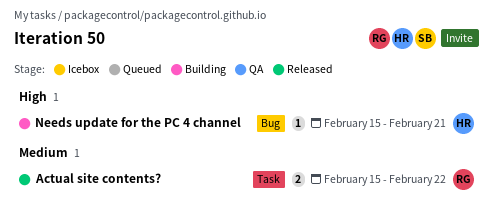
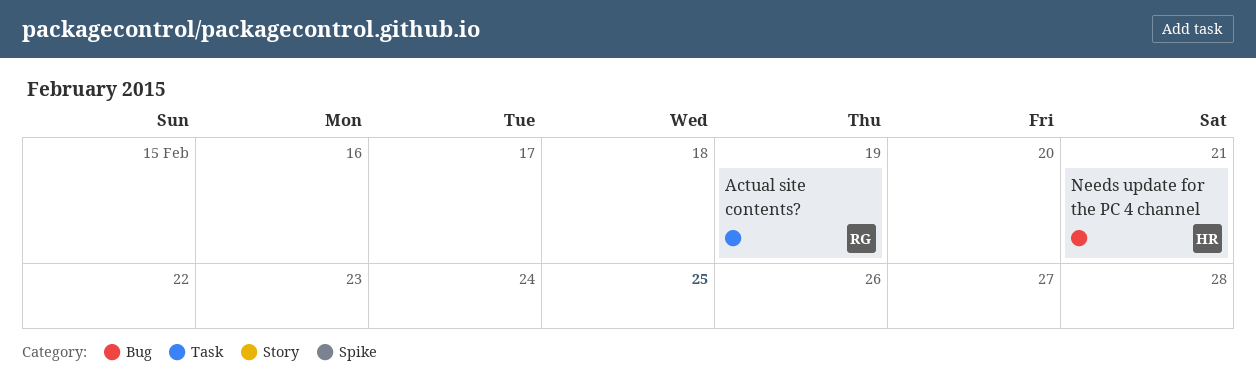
Actual site contents?, due: Feb 22 -> Feb 19

